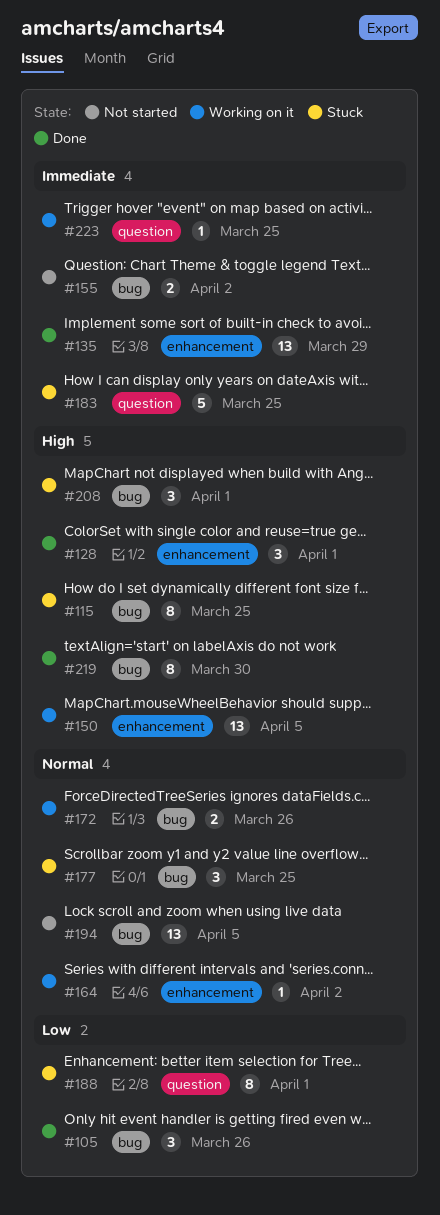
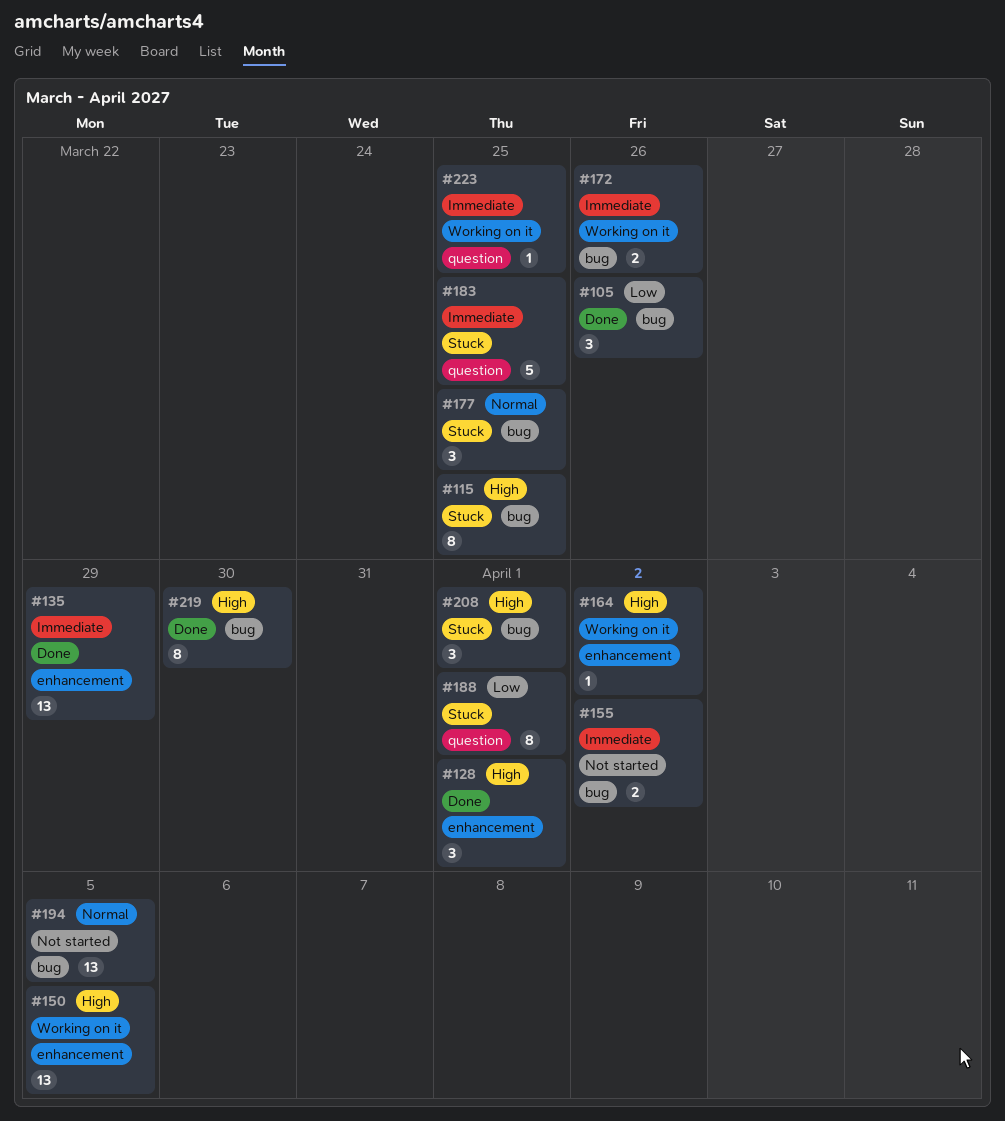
#164, priority: Normal -> High
#172, priority: Normal -> Immediate

